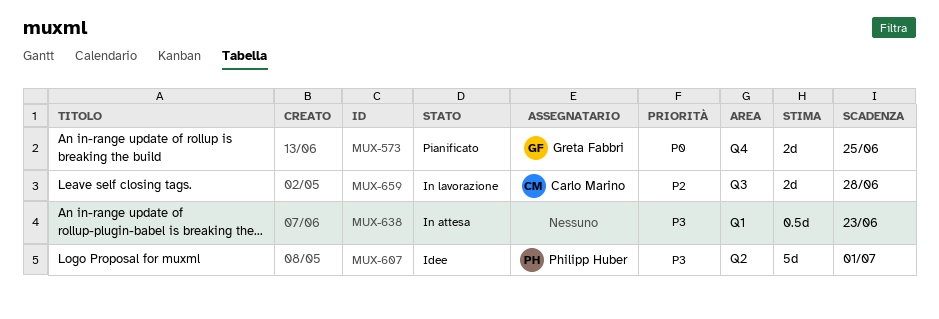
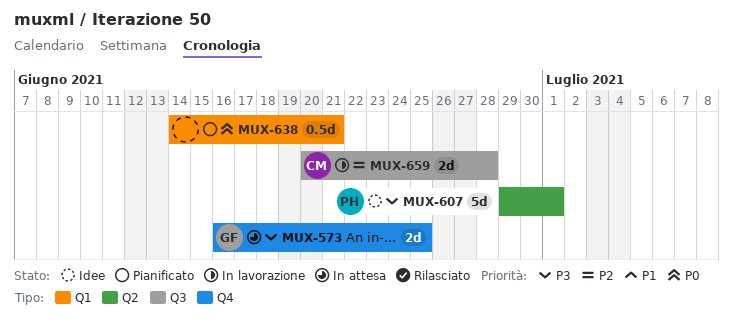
MUX-573, status: Pianificato -> In attesa
MUX-573, priority: P0 -> P3
MUX-638, status: In attesa -> Pianificato
MUX-638, priority: P3 -> P0
MUX-638, due: Jun 23 -> Jun 21

